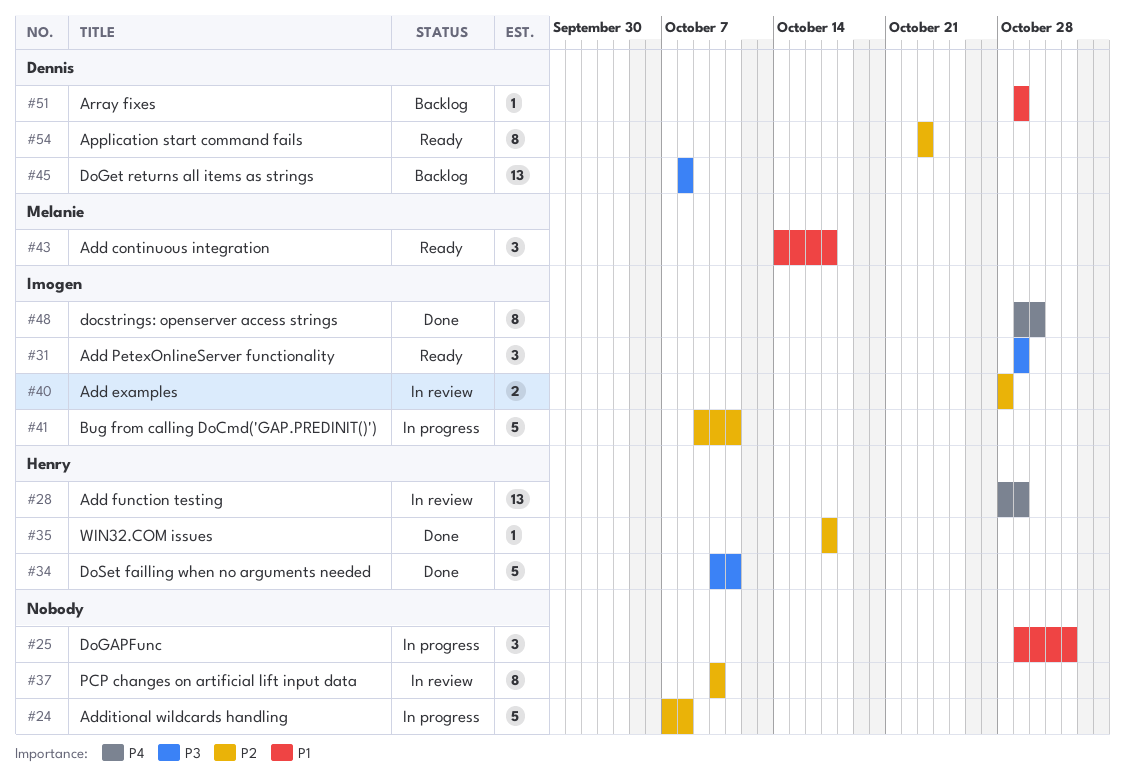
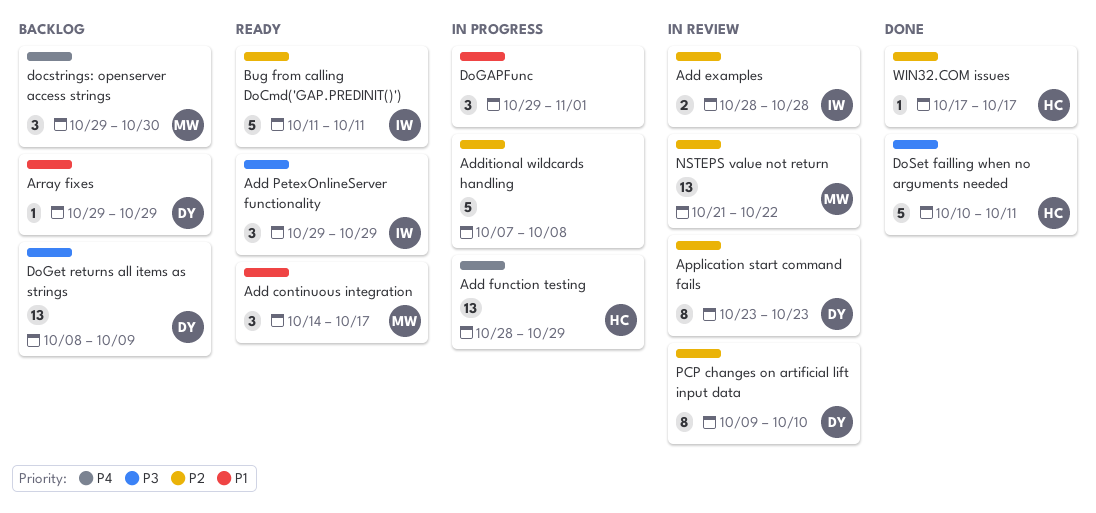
Add function testing, status: In review -> In progress
Application start command fails, status: Ready -> In review
Bug from calling DoCmd('GAP.PREDINIT()'), status: In progress -> Ready
Bug from calling DoCmd('GAP.PREDINIT()'), start: Oct 9 -> Oct 11
docstrings: openserver access strings, status: Done -> Backlog
docstrings: openserver access strings, owner: Imogen -> Melanie
docstrings: openserver access strings, estimate: 8 -> 3
DoGet returns all items as strings, due: Oct 8 -> Oct 9
NSTEPS value not return: none -> present
PCP changes on artificial lift input data, owner: none -> Dennis
PCP changes on artificial lift input data, start: Oct 10 -> Oct 9

